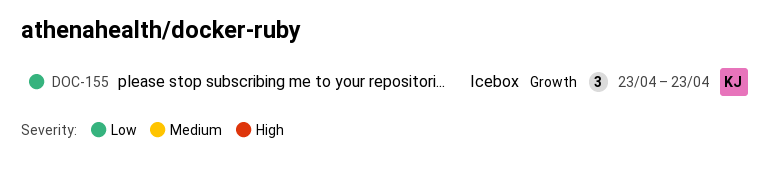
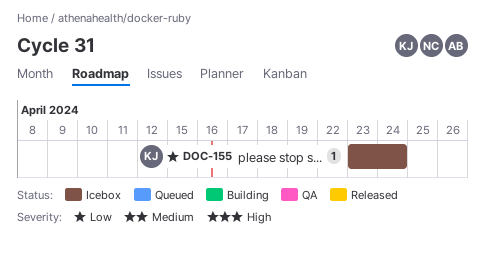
DOC-155, estimate: 3 -> 1
DOC-155, due: Apr 23 -> Apr 24

